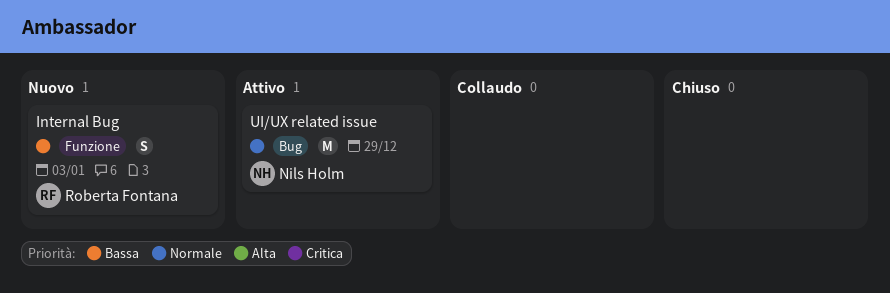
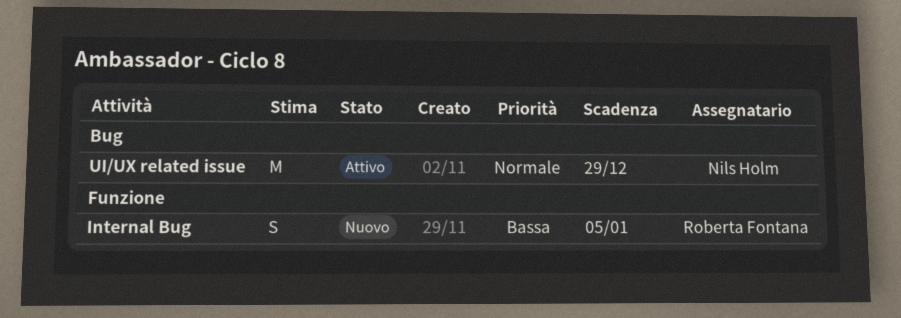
Internal Bug, due: Jan 3 -> Jan 5

